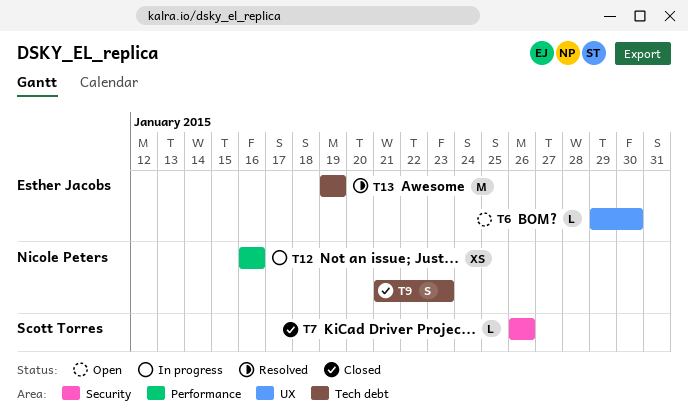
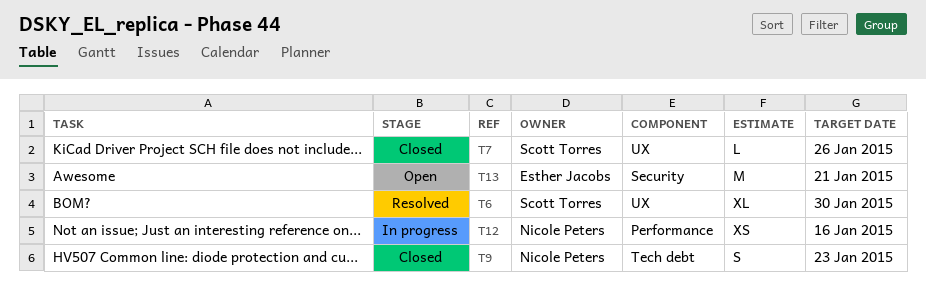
T6, status: Open -> Resolved
T6, owner: Esther Jacobs -> Scott Torres
T6, estimate: L -> XL
T7, label: Security -> UX
T13, status: Resolved -> Open
T13, label: Tech debt -> Security
T13, due: Jan 19 -> Jan 21

